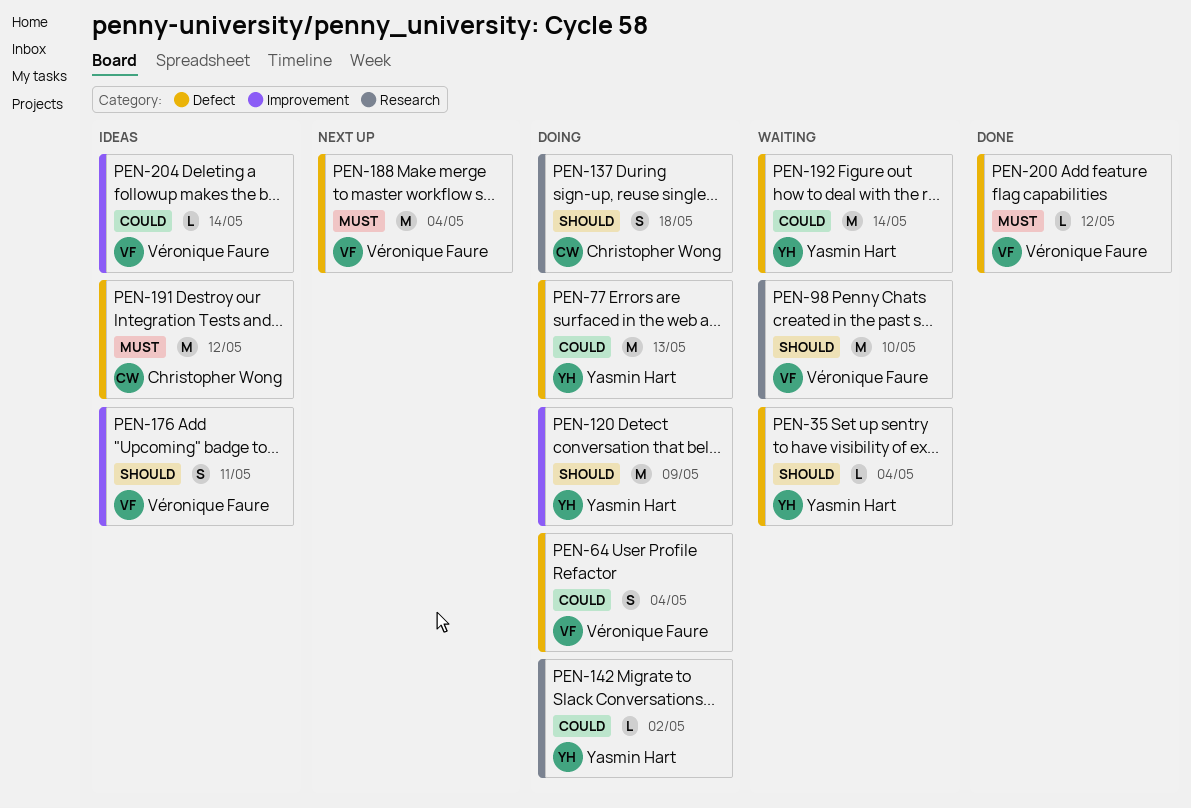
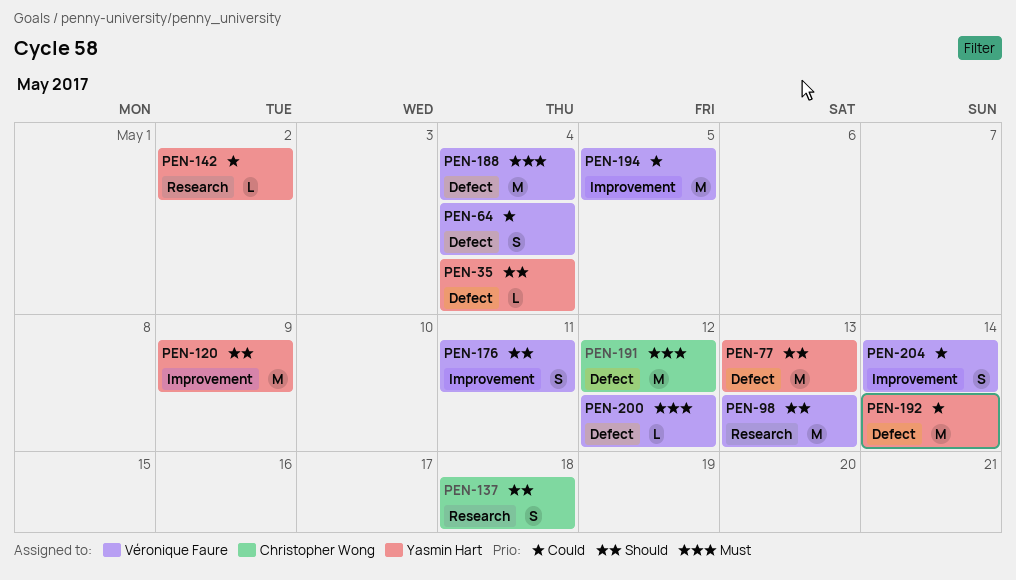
PEN-77, priority: Could -> Should
PEN-98, due: May 10 -> May 13
PEN-194: none -> present
PEN-204, estimate: L -> S

